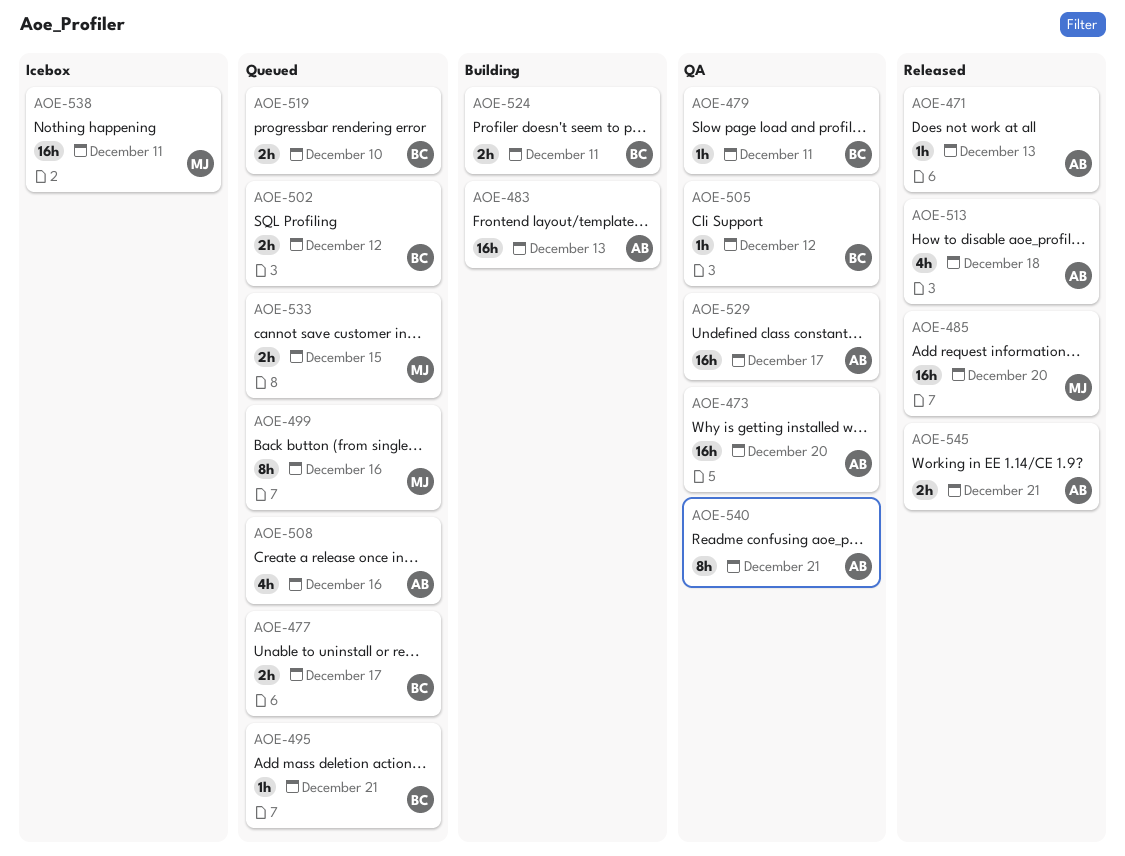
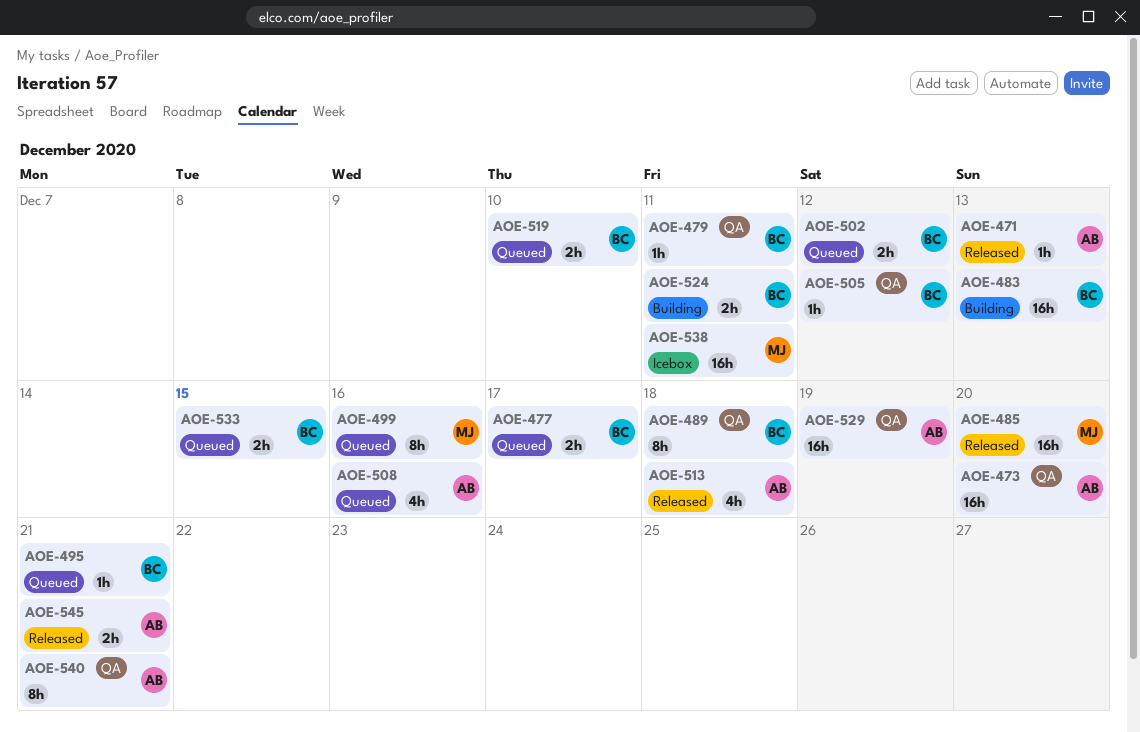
AOE-483, owner: AB -> BC
AOE-489: none -> present
AOE-529, due: Dec 17 -> Dec 19
AOE-533, owner: MJ -> BC

